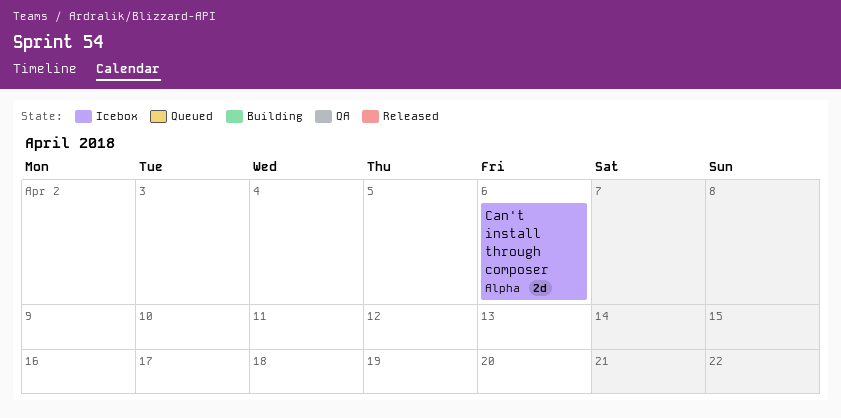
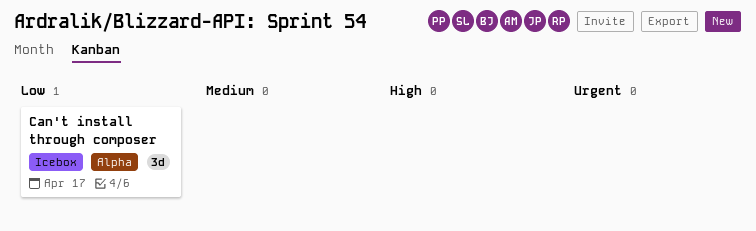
Can't install through composer, estimate: 2d -> 3d
Can't install through composer, due: Apr 6 -> Apr 17

